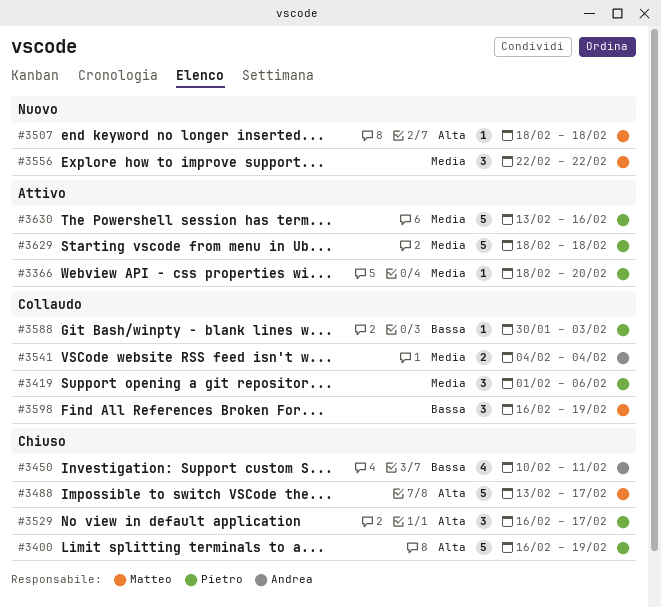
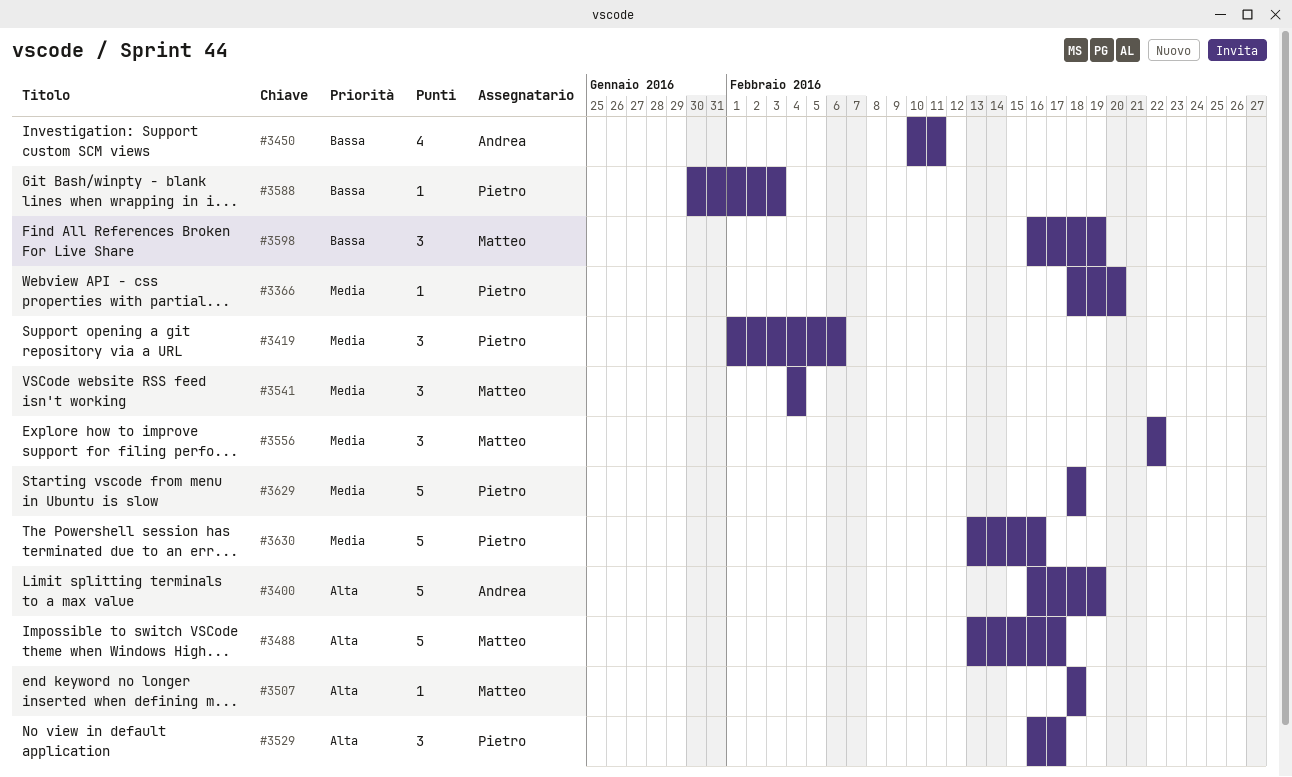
#3400, owner: Pietro -> Andrea
#3541, owner: Andrea -> Matteo
#3541, estimate: 2 -> 3

